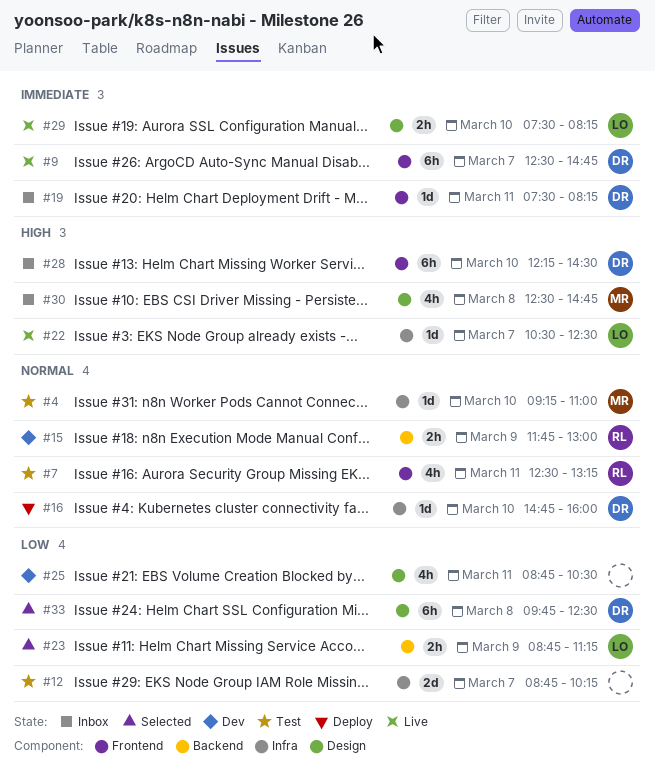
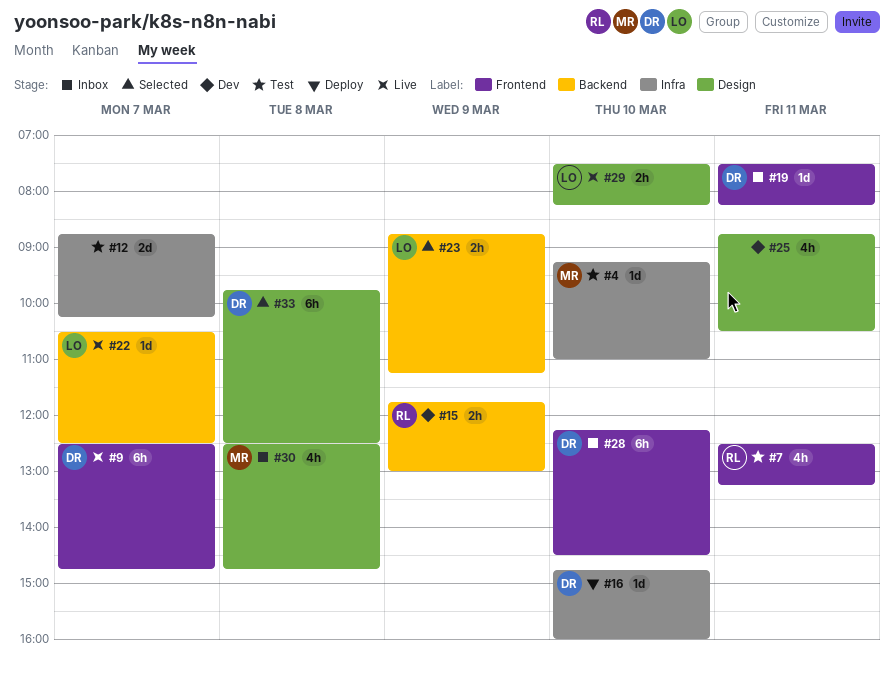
#22, label: Infra -> Backend

